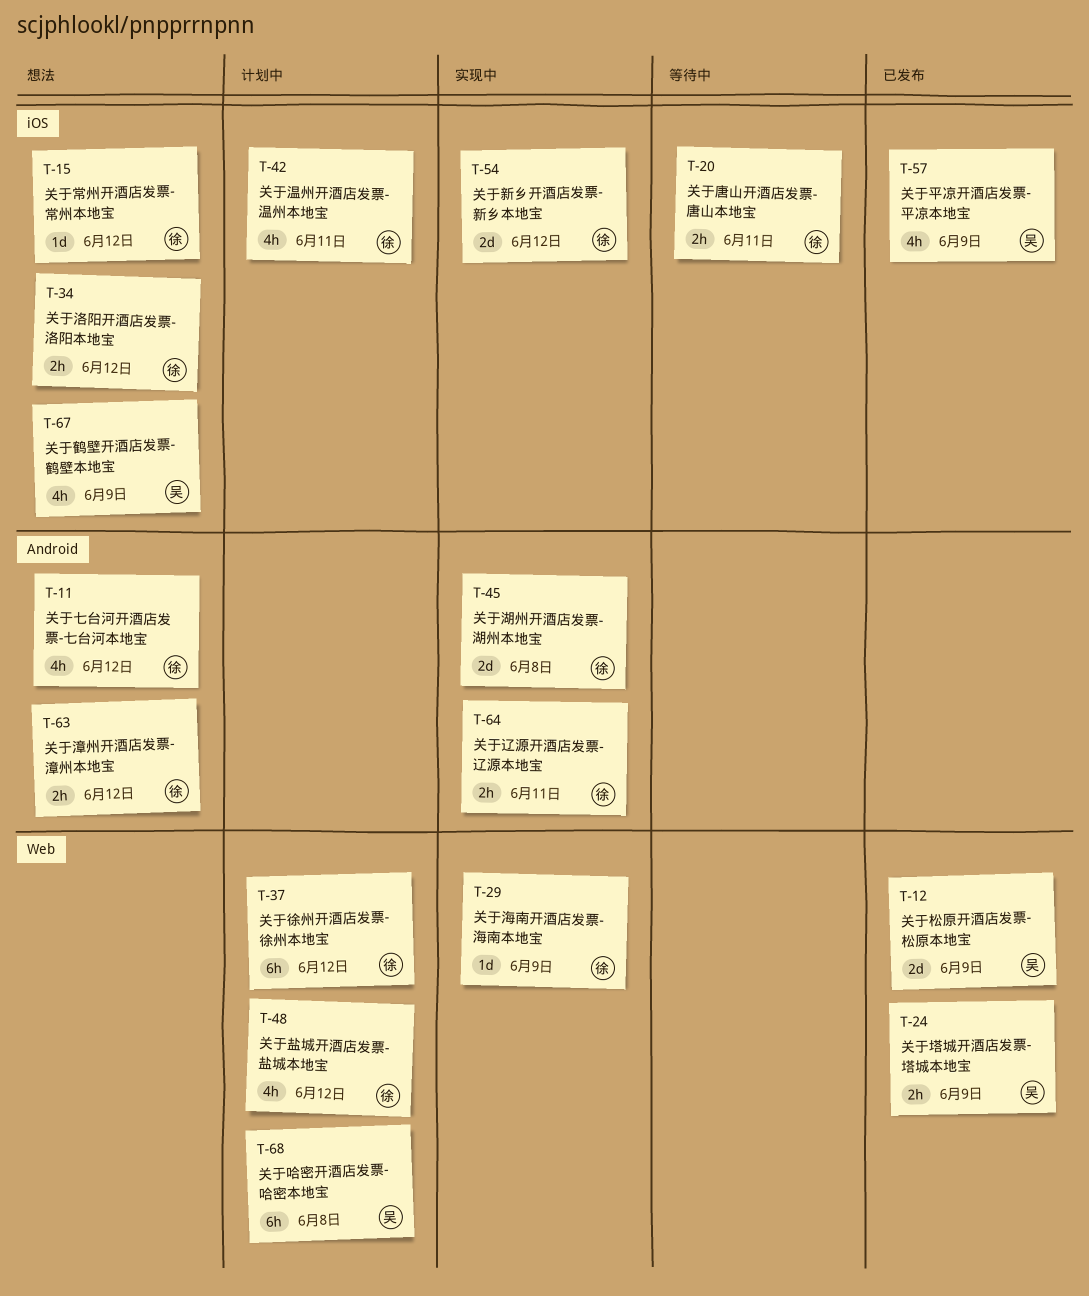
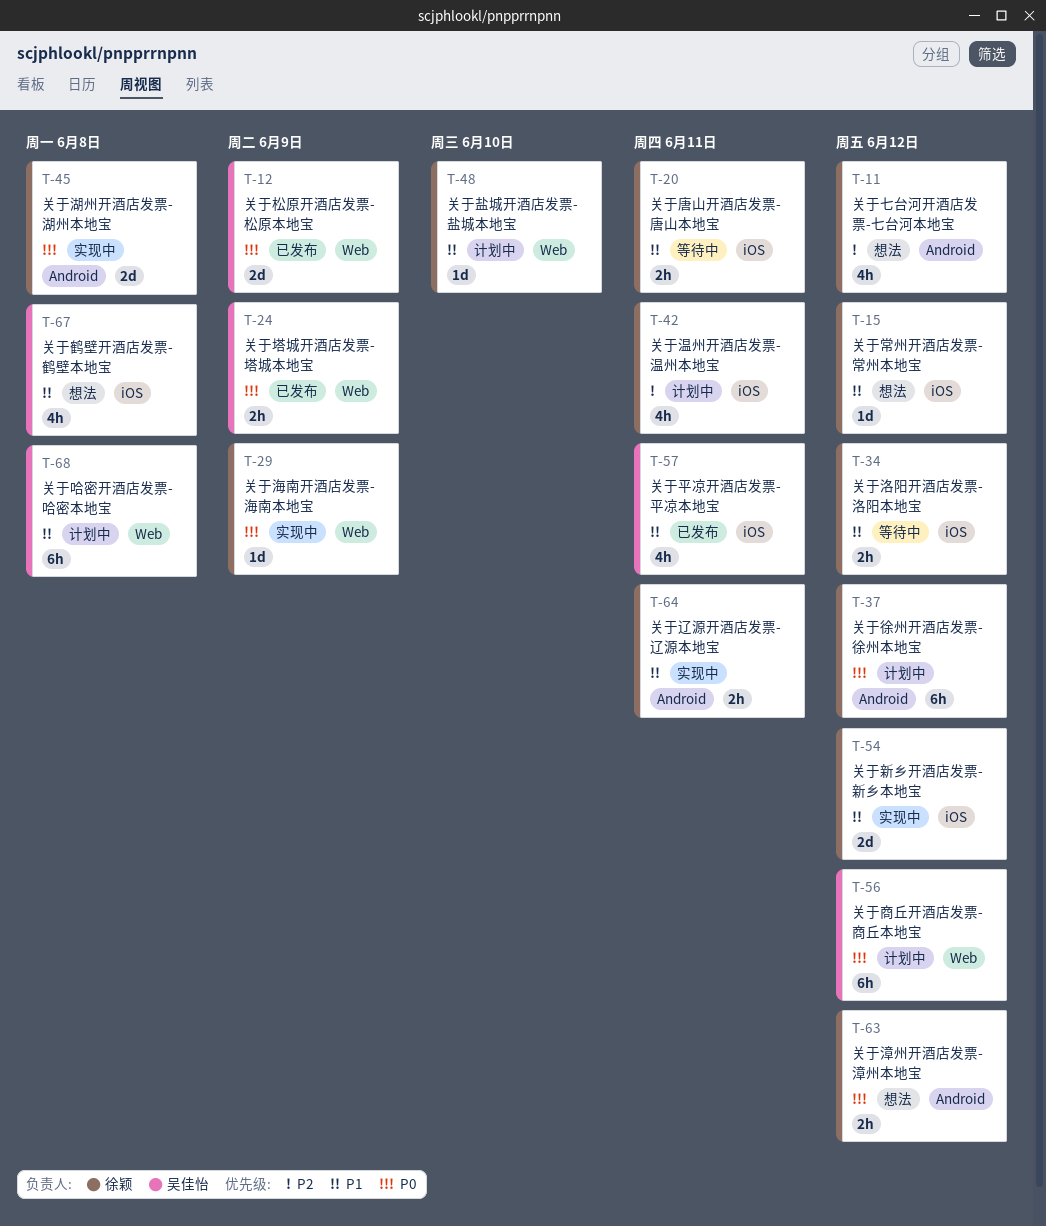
T-34, status: 想法 -> 等待中
T-37, label: Web -> Android
T-48, estimate: 4h -> 1d
T-48, due: Jun 12 -> Jun 10
T-56: none -> present
T-57, due: Jun 9 -> Jun 11
T-67, due: Jun 9 -> Jun 8

